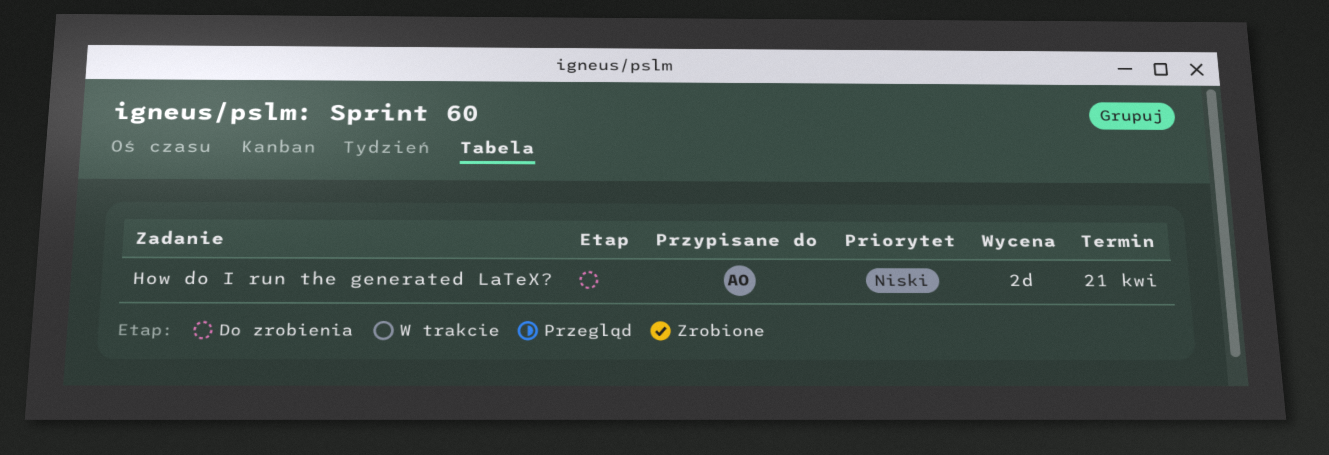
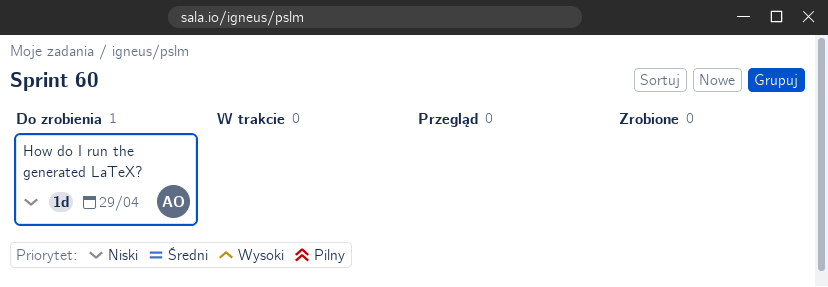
How do I run the generated LaTeX?, estimate: 2d -> 1d
How do I run the generated LaTeX?, due: Apr 21 -> Apr 29

